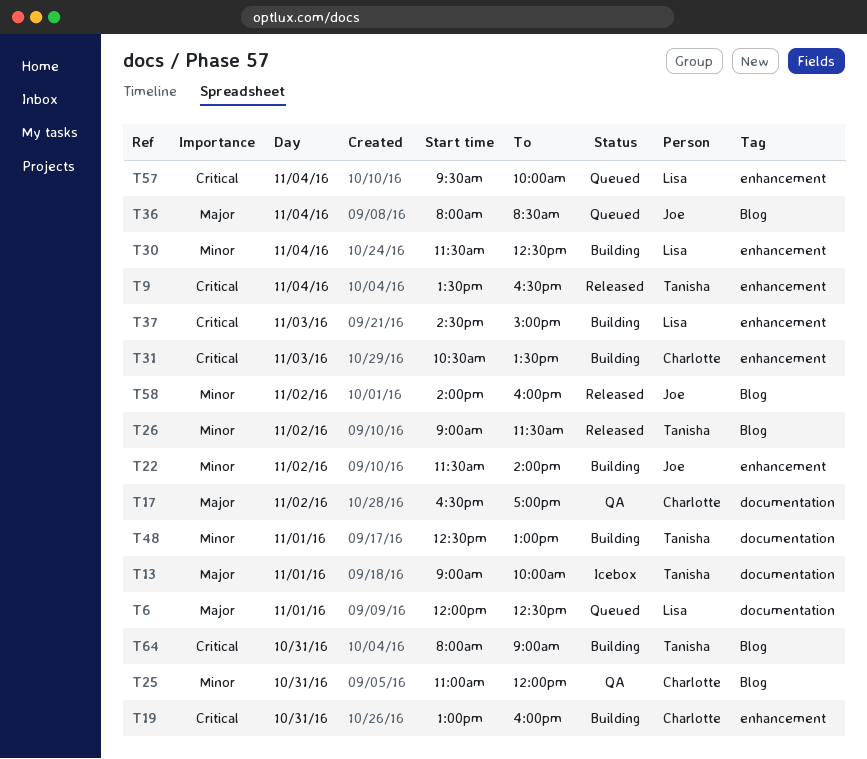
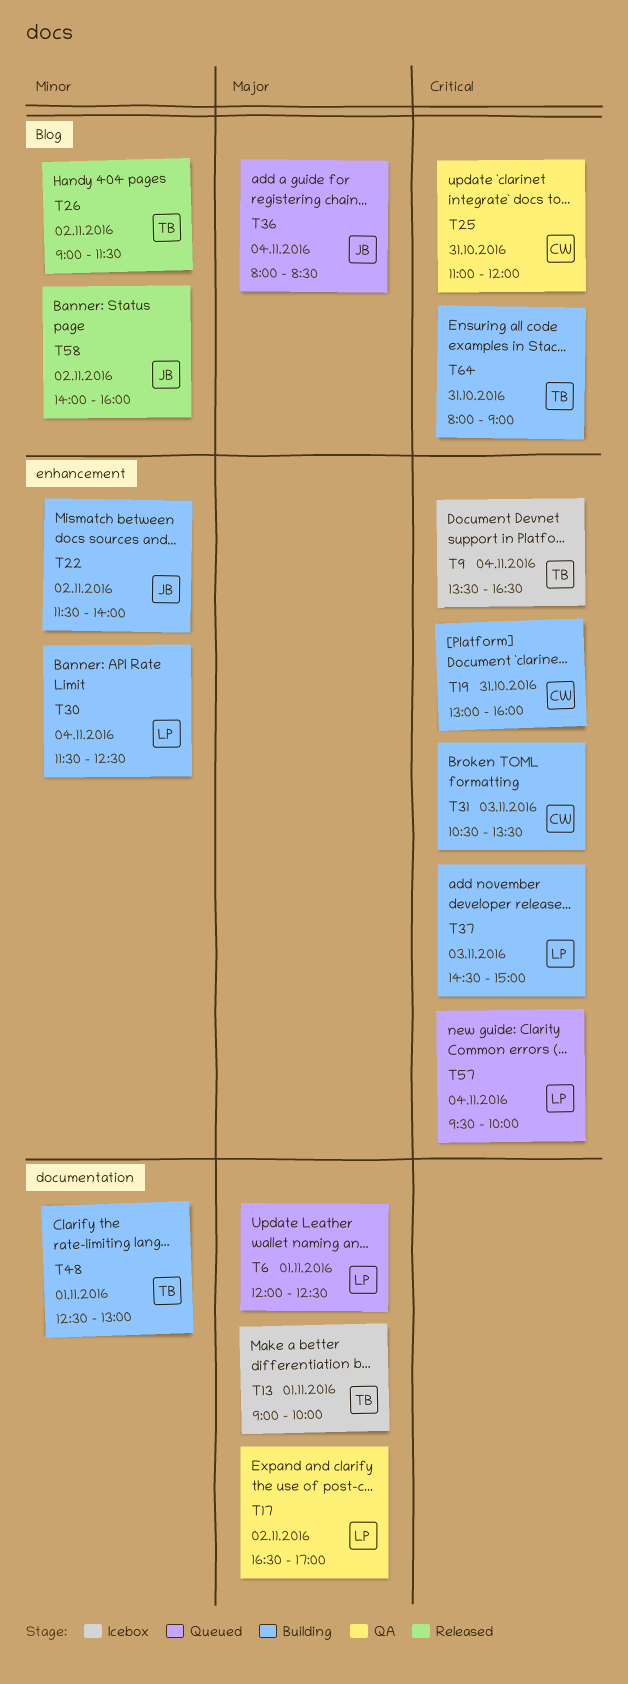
T9, status: Released -> Icebox
T17, owner: Charlotte -> Lisa
T25, priority: Minor -> Critical

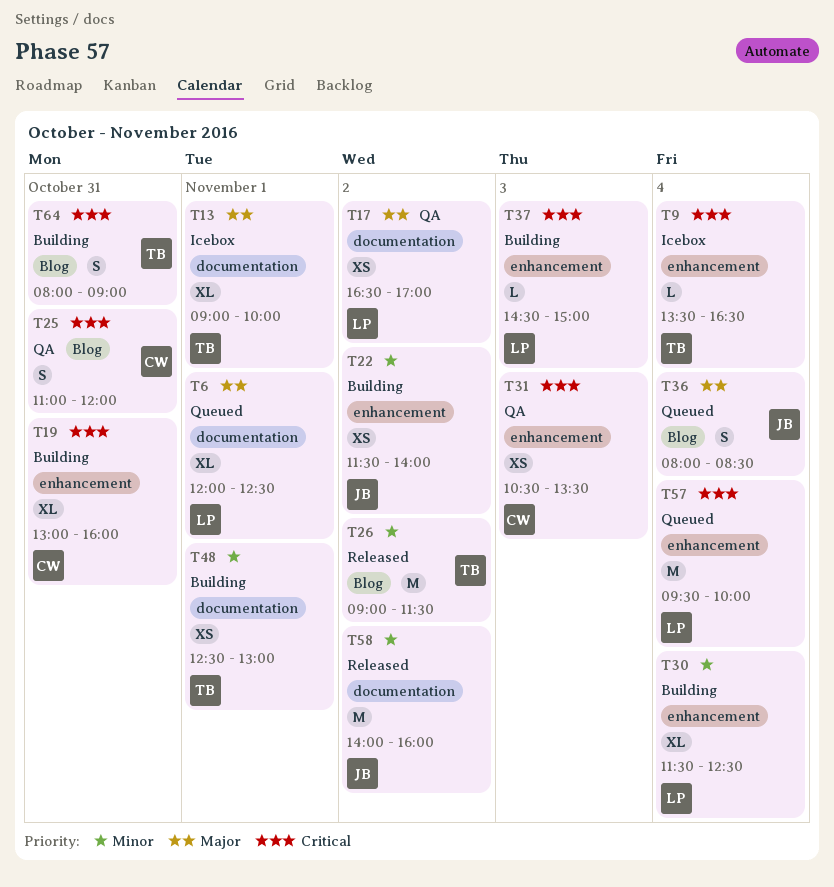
T31, status: Building -> QA
T58, label: Blog -> documentation

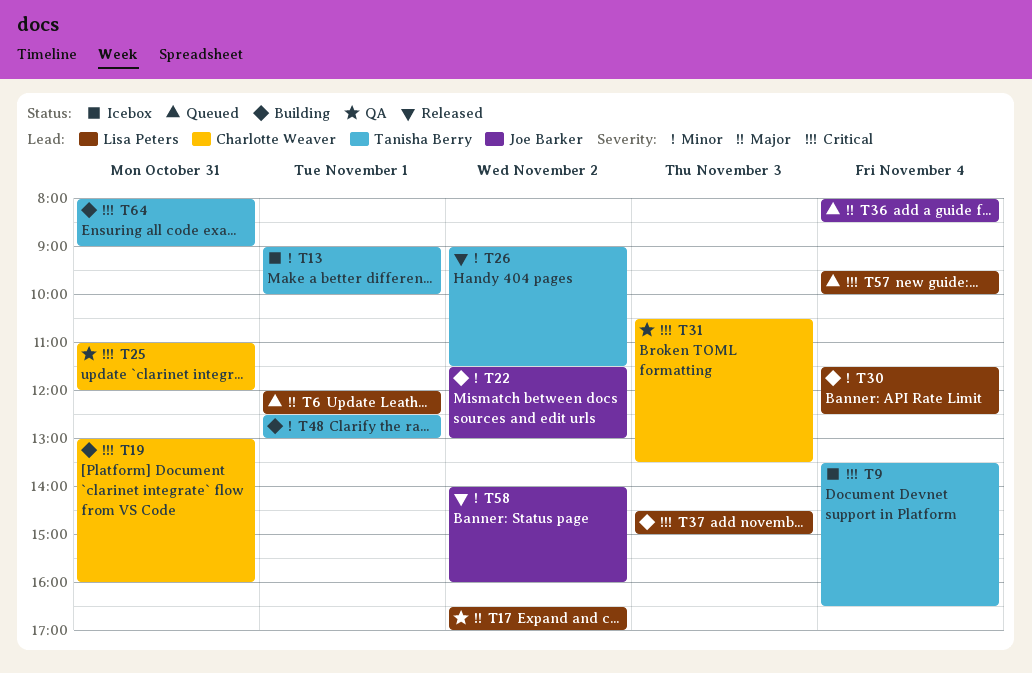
T13, priority: Major -> Minor
T22, ends: 14:00 -> 13:00

